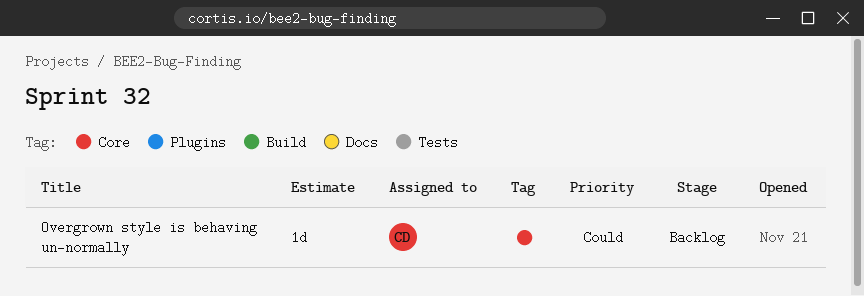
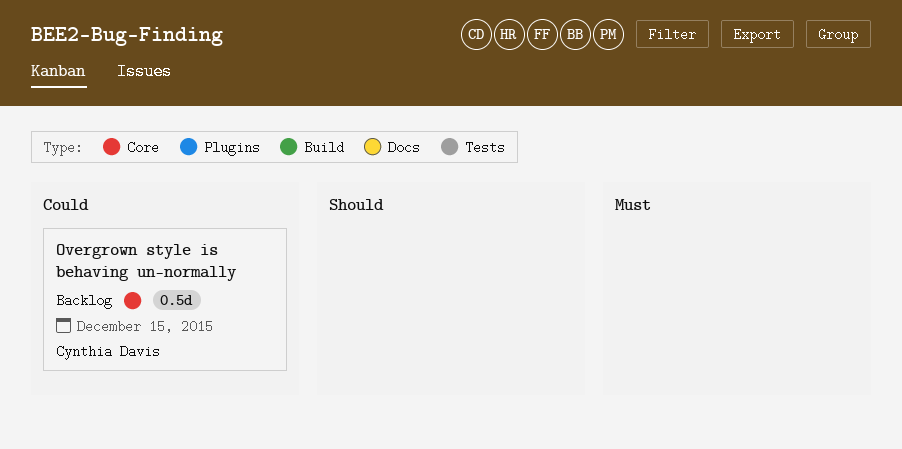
Overgrown style is behaving un-normally, estimate: 1d -> 0.5d

